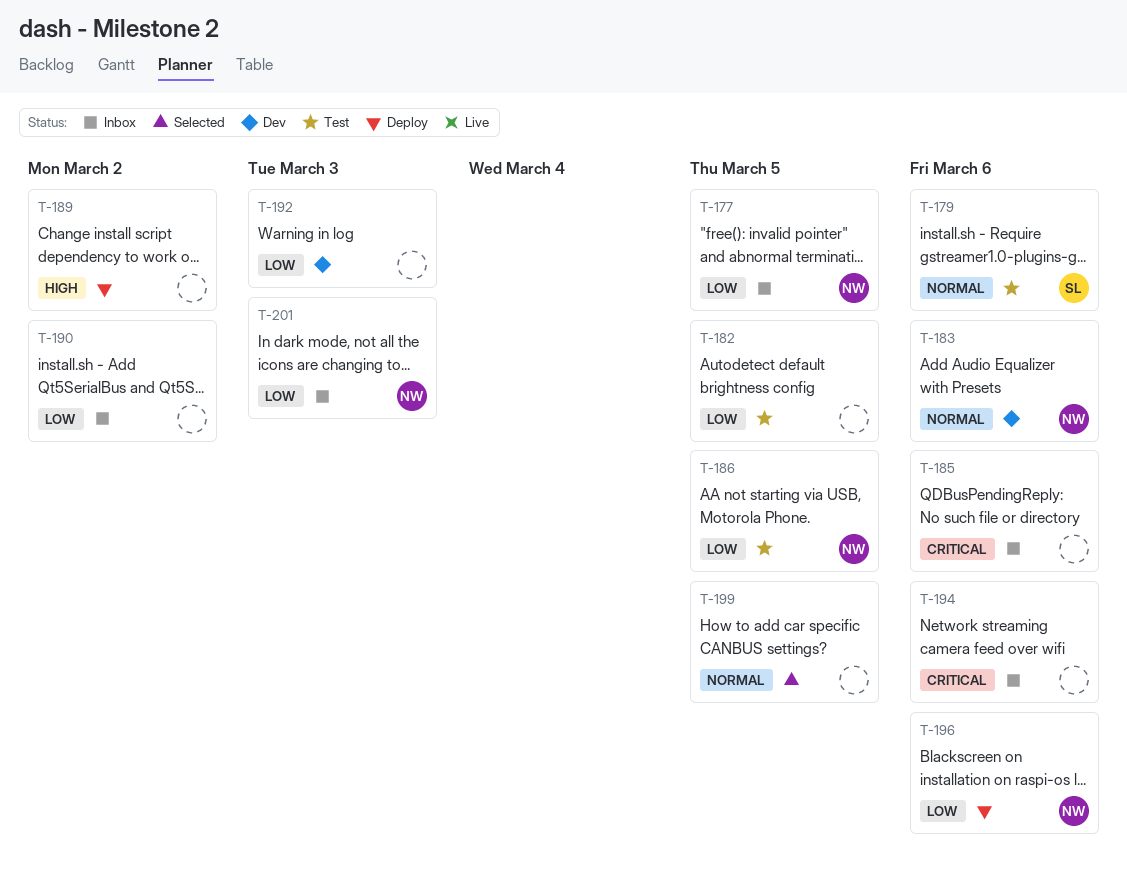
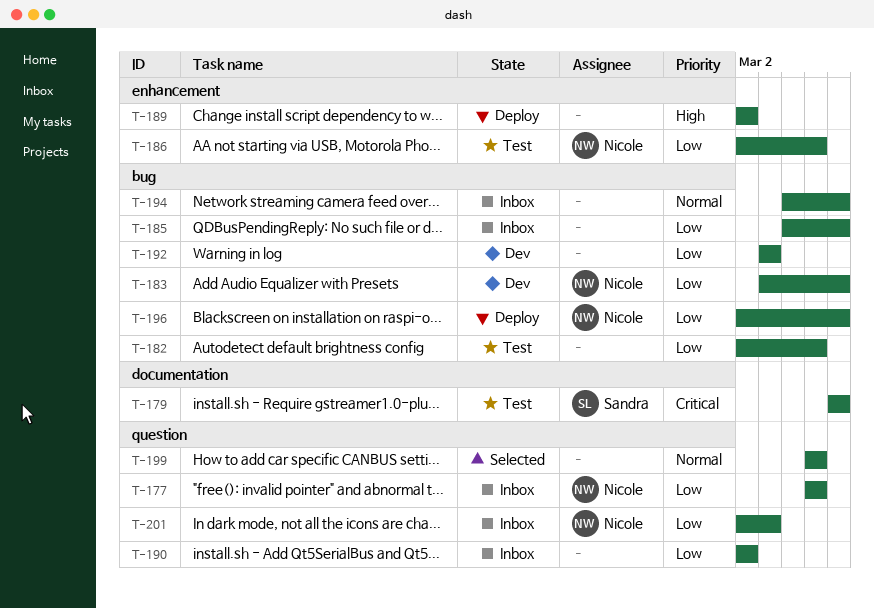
T-179, priority: Normal -> Critical
T-183, priority: Normal -> Low
T-185, priority: Critical -> Low
T-194, priority: Critical -> Normal

